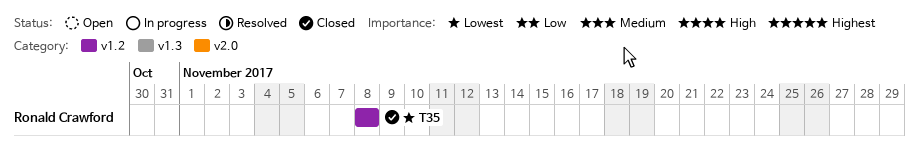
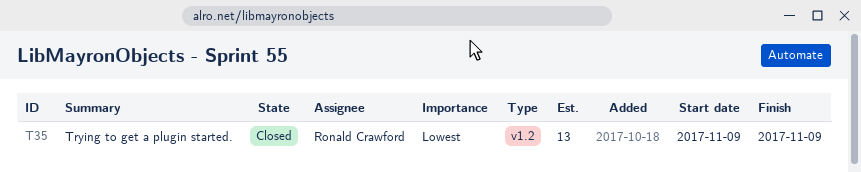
T35, start: Nov 8 -> Nov 9
T35, due: Nov 8 -> Nov 9

